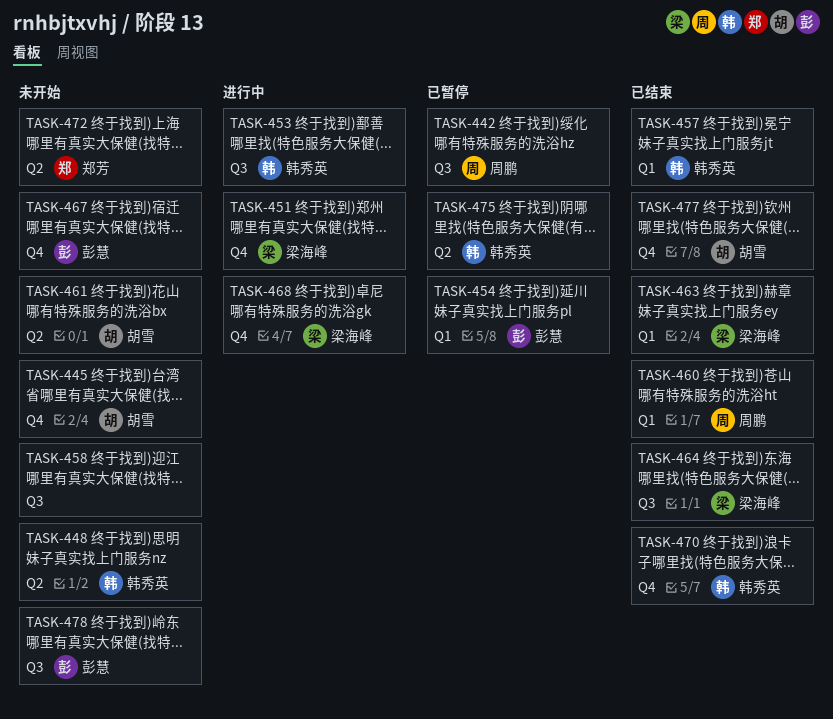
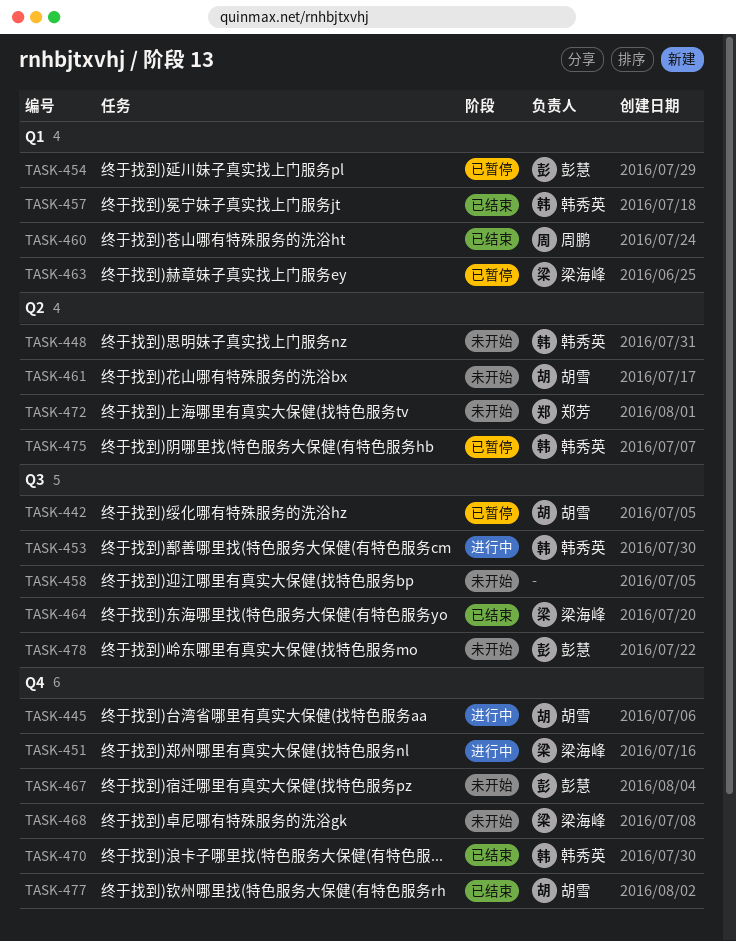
TASK-442, owner: 周鹏 -> 胡雪
TASK-445, status: 未开始 -> 进行中
TASK-463, status: 已结束 -> 已暂停
TASK-468, status: 进行中 -> 未开始

